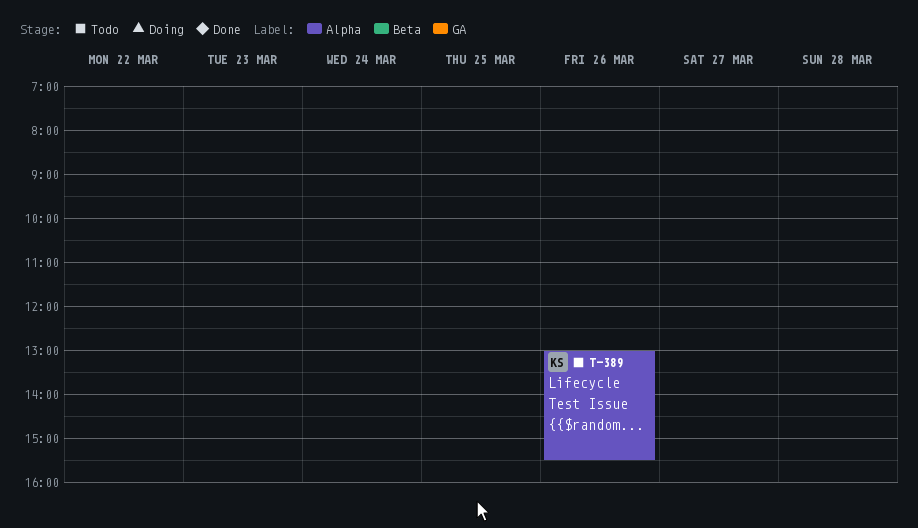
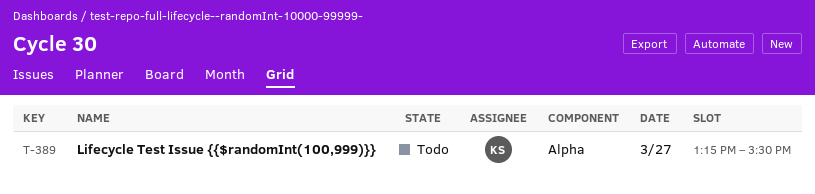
T-389, day: Mar 26 -> Mar 27
T-389, begins: 13:00 -> 13:15

